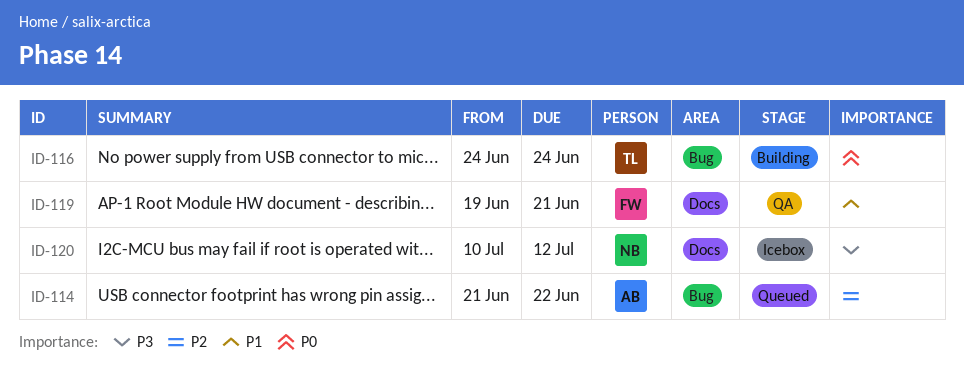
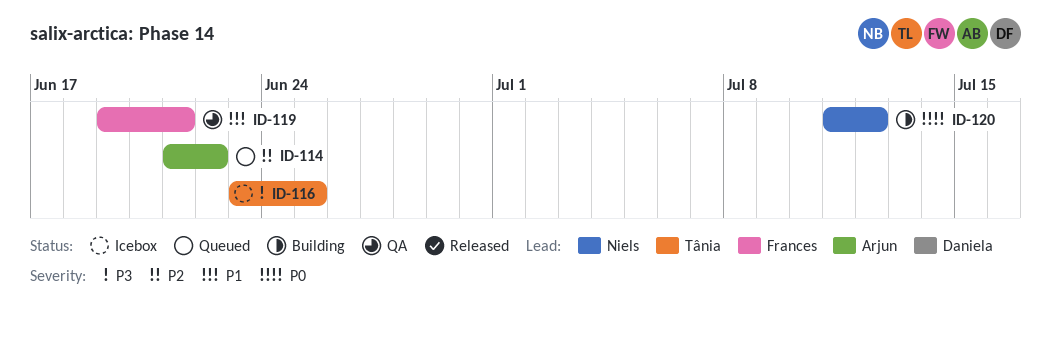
ID-116, status: Building -> Icebox
ID-116, priority: P0 -> P3
ID-116, start: Jun 24 -> Jun 23
ID-116, due: Jun 24 -> Jun 25
ID-120, status: Icebox -> Building
ID-120, priority: P3 -> P0
ID-120, start: Jul 10 -> Jul 11

